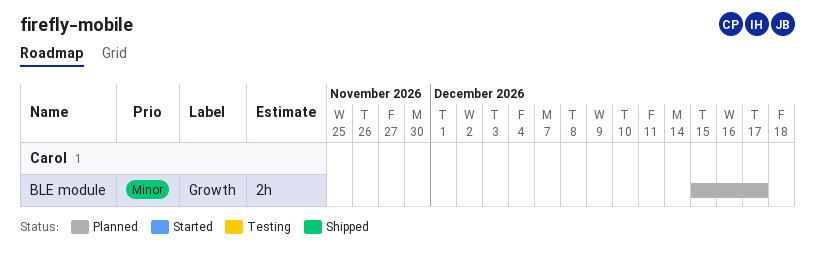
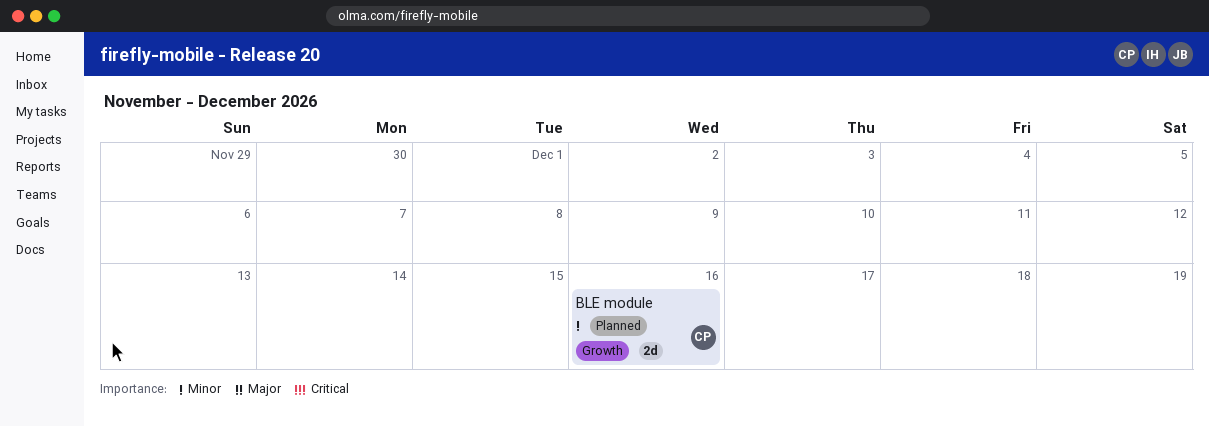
BLE module, estimate: 2h -> 2d
BLE module, due: Dec 17 -> Dec 16

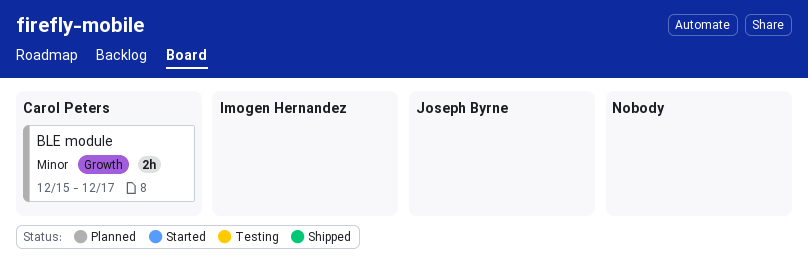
BLE module, estimate: 2d -> 2h
BLE module, due: Dec 16 -> Dec 17

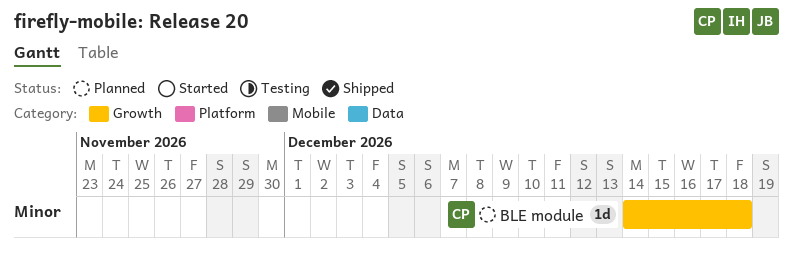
BLE module, estimate: 2h -> 1d
BLE module, start: Dec 15 -> Dec 14
BLE module, due: Dec 17 -> Dec 18

